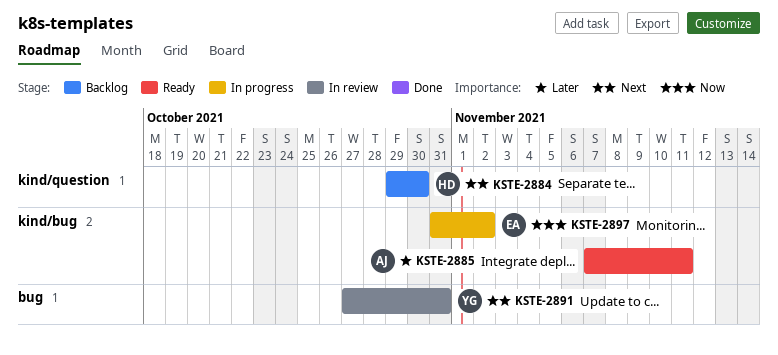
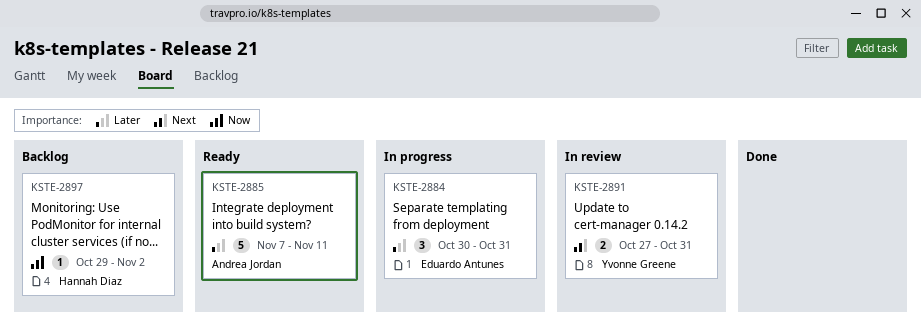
KSTE-2884, status: Backlog -> In progress
KSTE-2884, owner: Hannah Diaz -> Eduardo Antunes
KSTE-2884, priority: Next -> Later
KSTE-2884, start: Oct 29 -> Oct 30
KSTE-2884, due: Oct 30 -> Oct 31
KSTE-2897, status: In progress -> Backlog
KSTE-2897, owner: Eduardo Antunes -> Hannah Diaz
KSTE-2897, start: Oct 31 -> Oct 29

